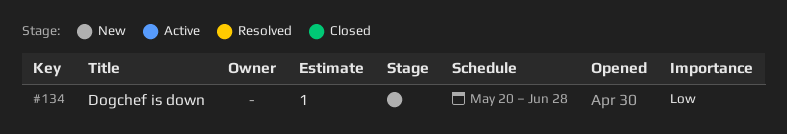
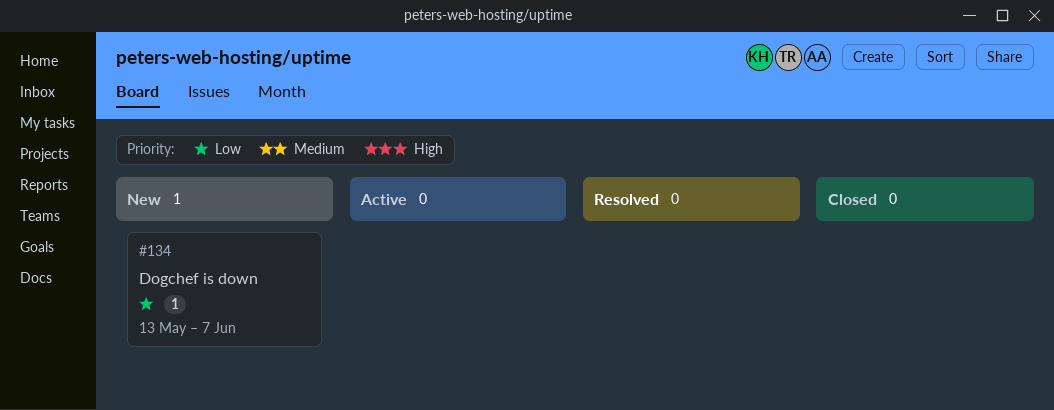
#134, start: May 20 -> May 13
#134, due: Jun 28 -> Jun 7

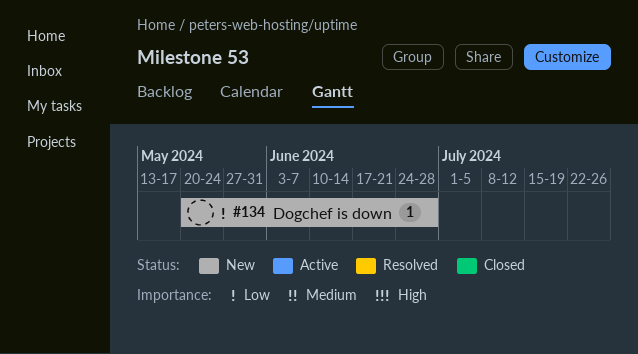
#134, start: May 13 -> May 20
#134, due: Jun 7 -> Jun 28

